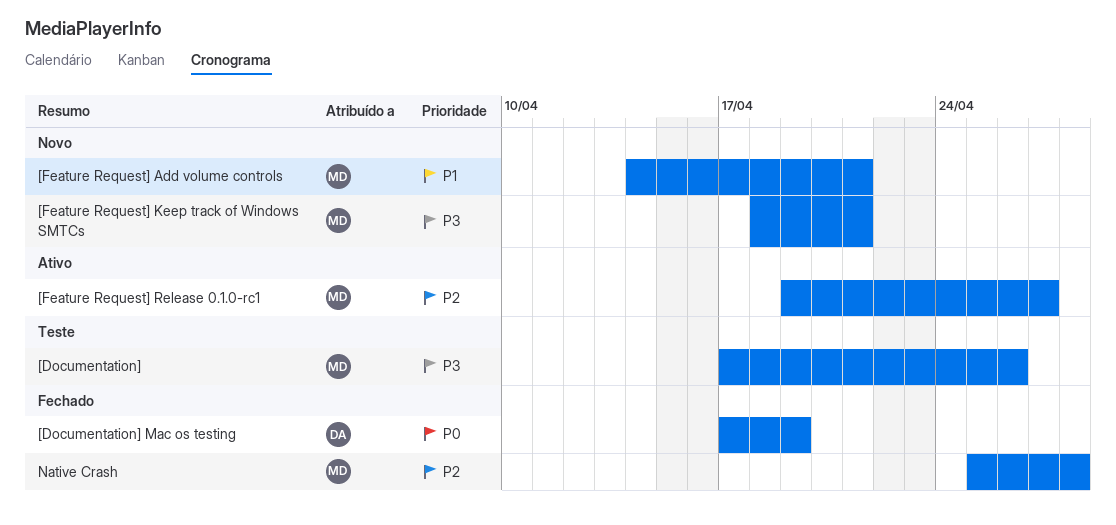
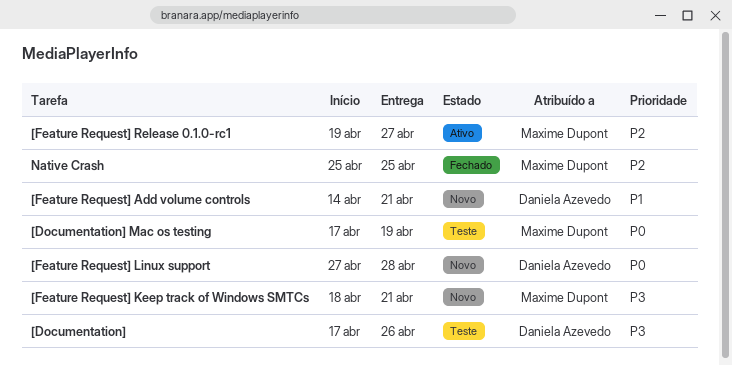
[Documentation], owner: Maxime Dupont -> Daniela Azevedo
[Documentation] Mac os testing, status: Fechado -> Teste
[Documentation] Mac os testing, owner: Daniela Azevedo -> Maxime Dupont
[Feature Request] Add volume controls, owner: Maxime Dupont -> Daniela Azevedo
[Feature Request] Linux support: none -> present
Native Crash, due: Apr 28 -> Apr 25

